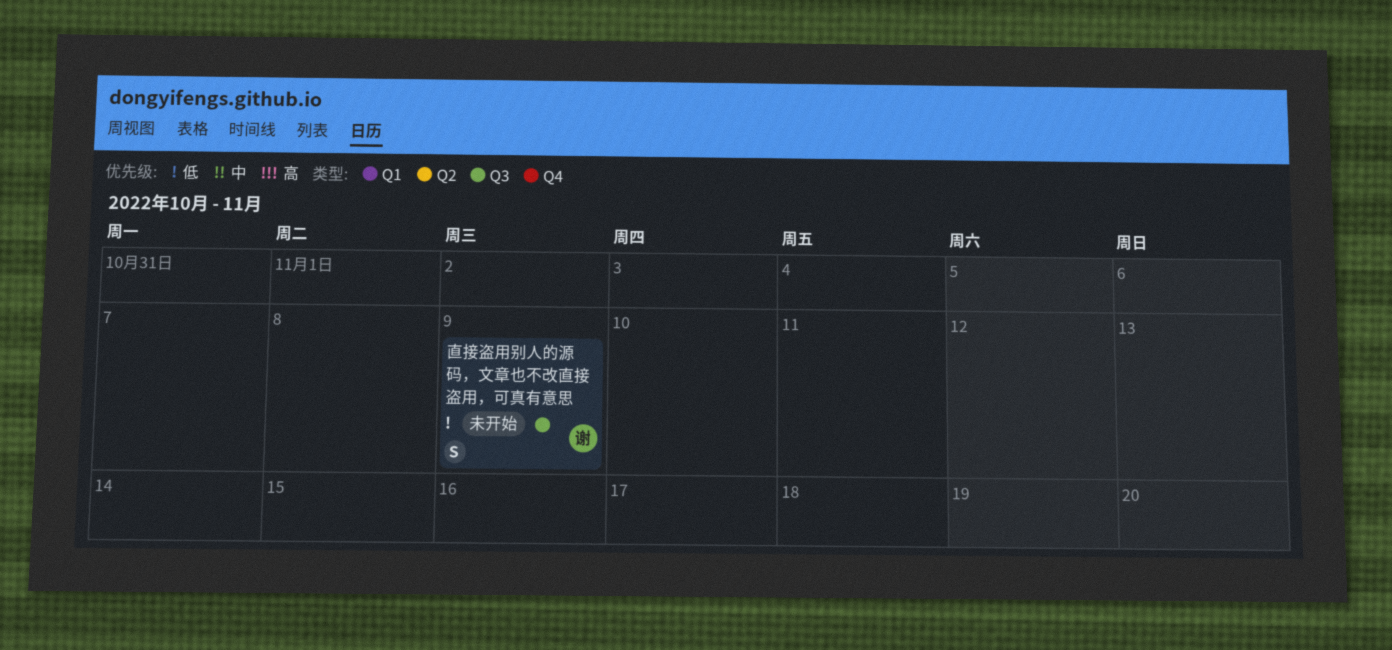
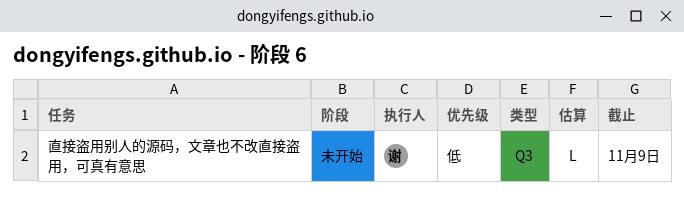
直接盗用别人的源码，文章也不改直接盗用，可真有意思, estimate: S -> L

